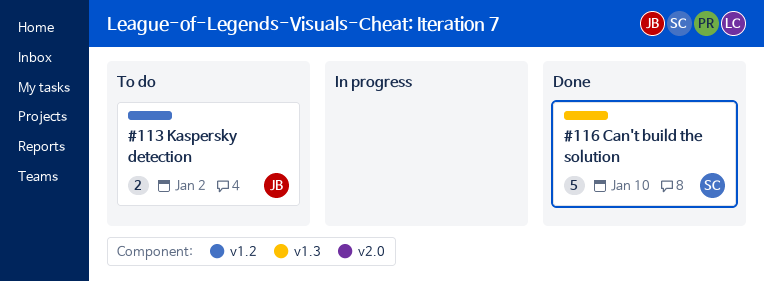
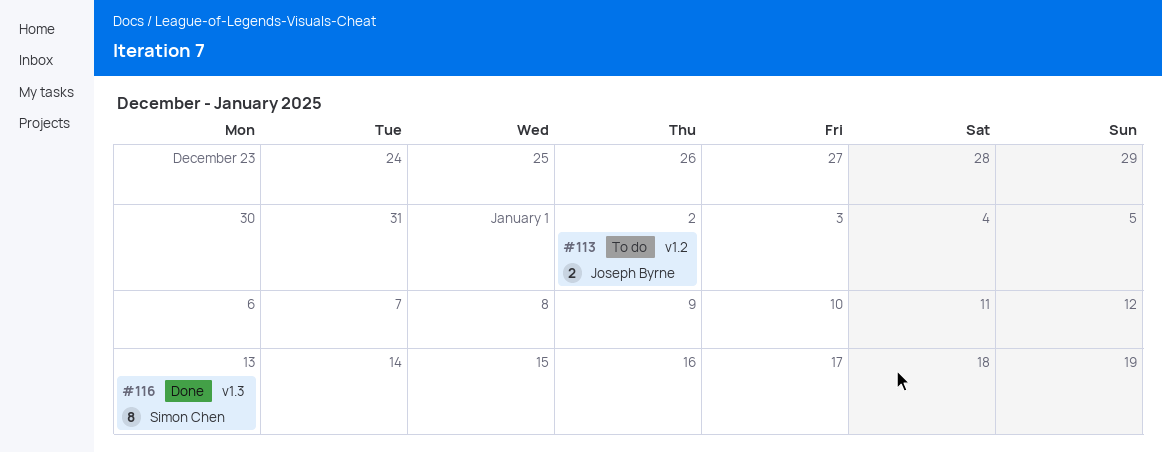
#116, estimate: 5 -> 8
#116, due: Jan 10 -> Jan 13

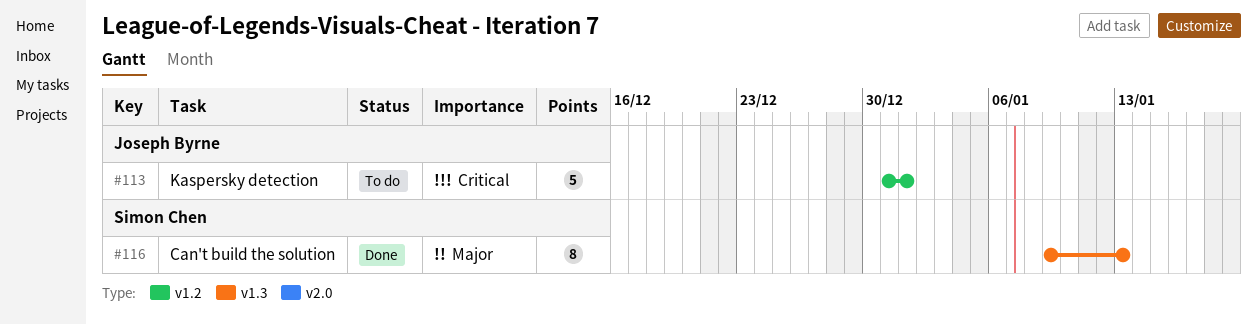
#113, estimate: 2 -> 5
#113, due: Jan 2 -> Jan 1

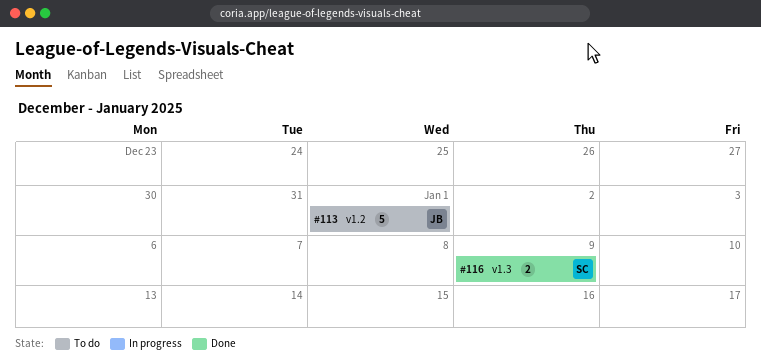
#116, estimate: 8 -> 2
#116, due: Jan 13 -> Jan 9

